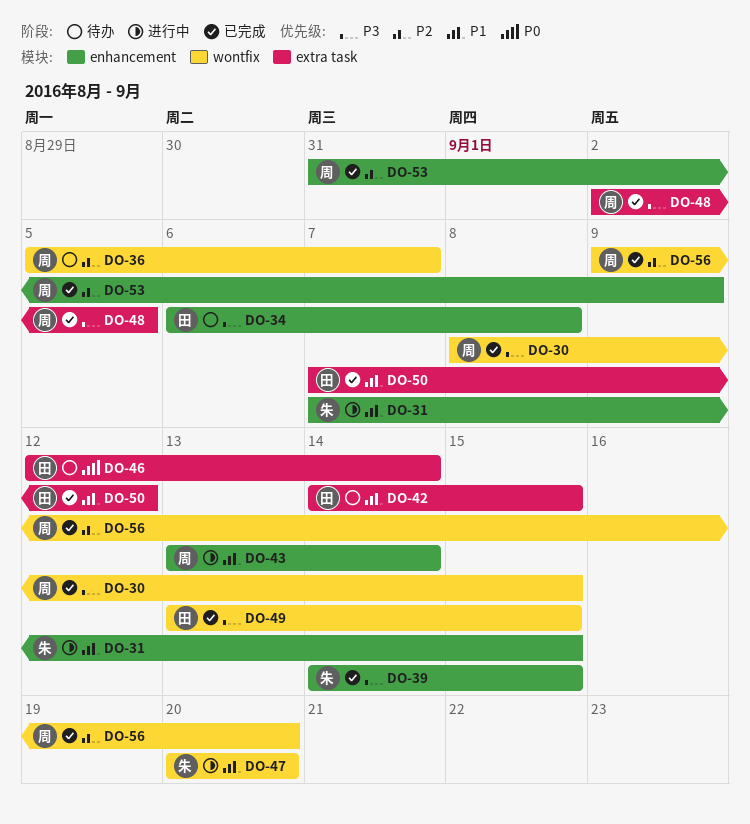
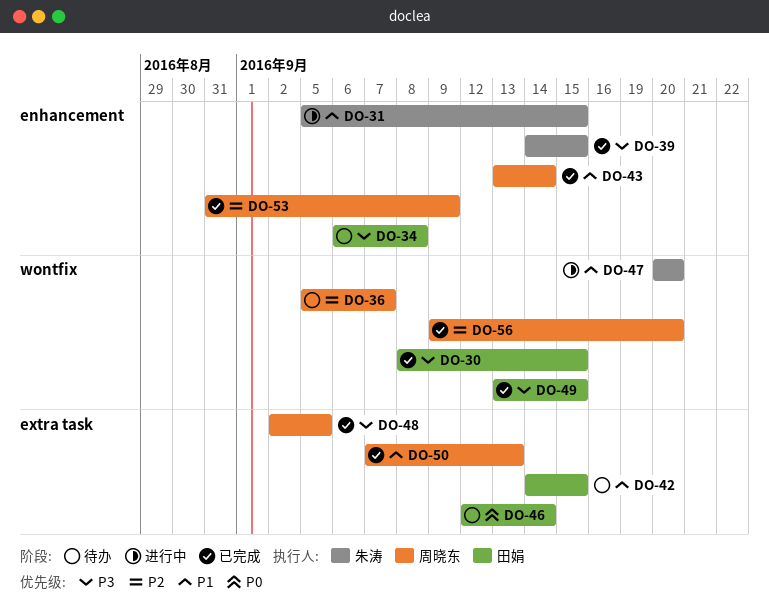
DO-30, owner: 周晓东 -> 田娟
DO-31, start: Sep 7 -> Sep 5
DO-43, status: 进行中 -> 已完成
DO-50, owner: 田娟 -> 周晓东
DO-50, due: Sep 12 -> Sep 13

